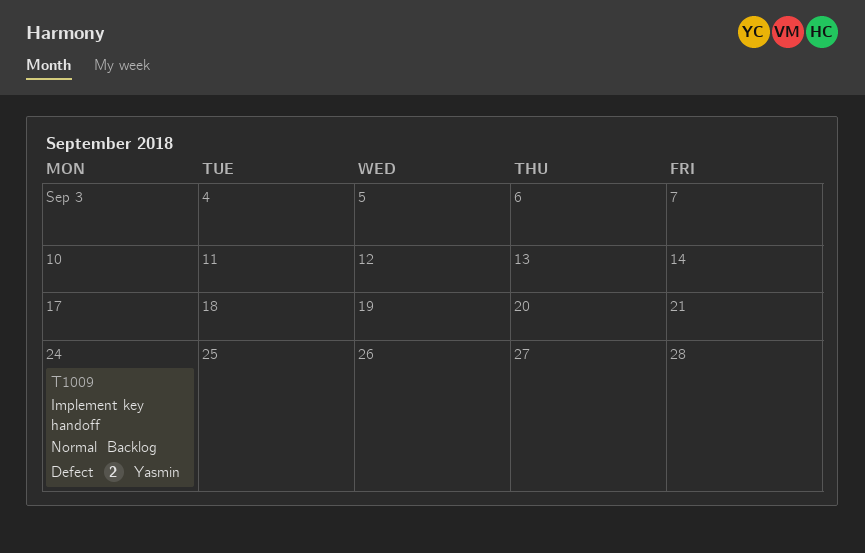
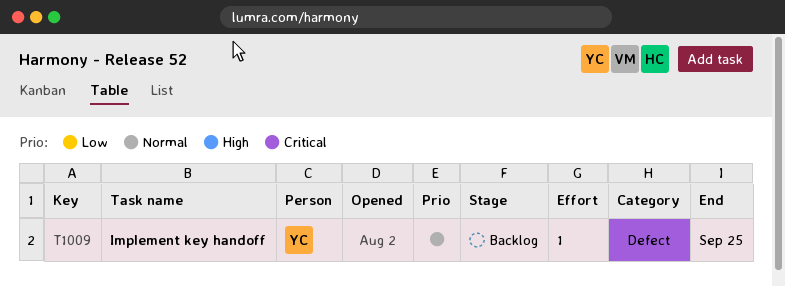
T1009, estimate: 2 -> 1
T1009, due: Sep 24 -> Sep 25

